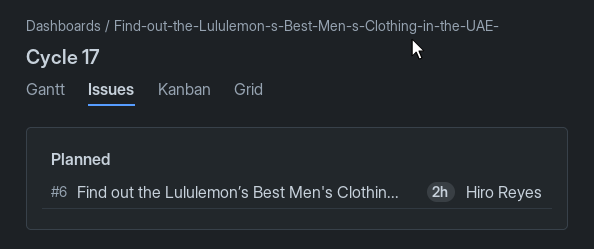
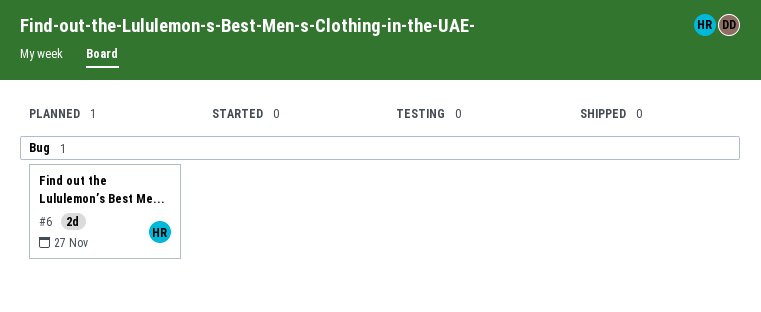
#6, estimate: 2h -> 2d

